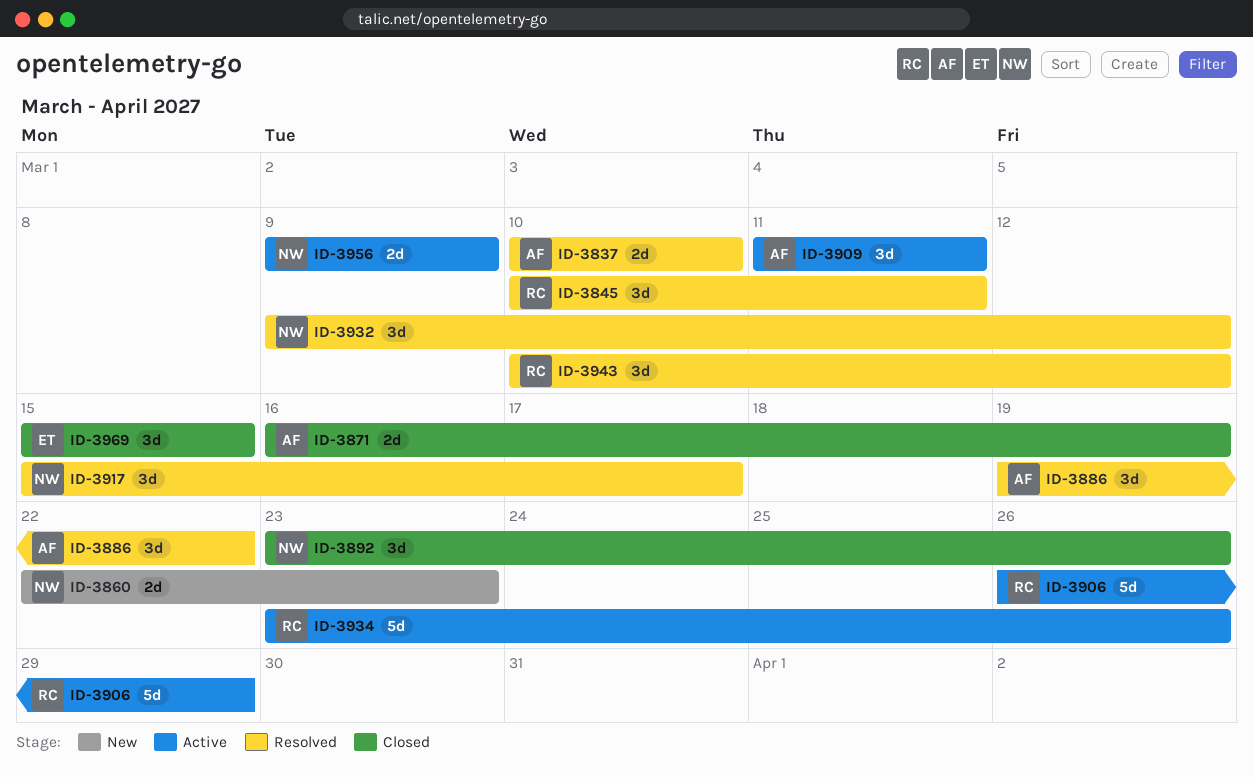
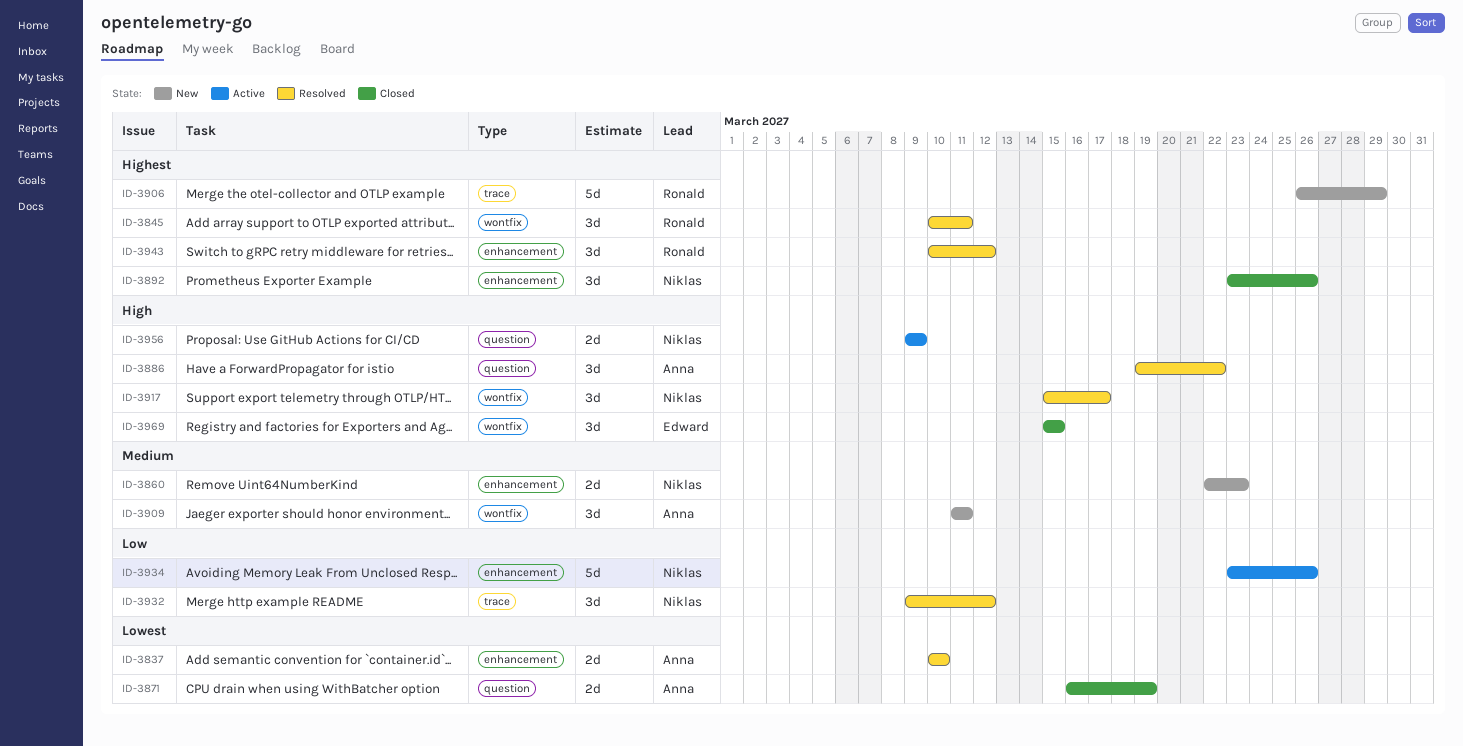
ID-3906, status: Active -> New
ID-3909, status: Active -> New
ID-3934, owner: Ronald -> Niklas

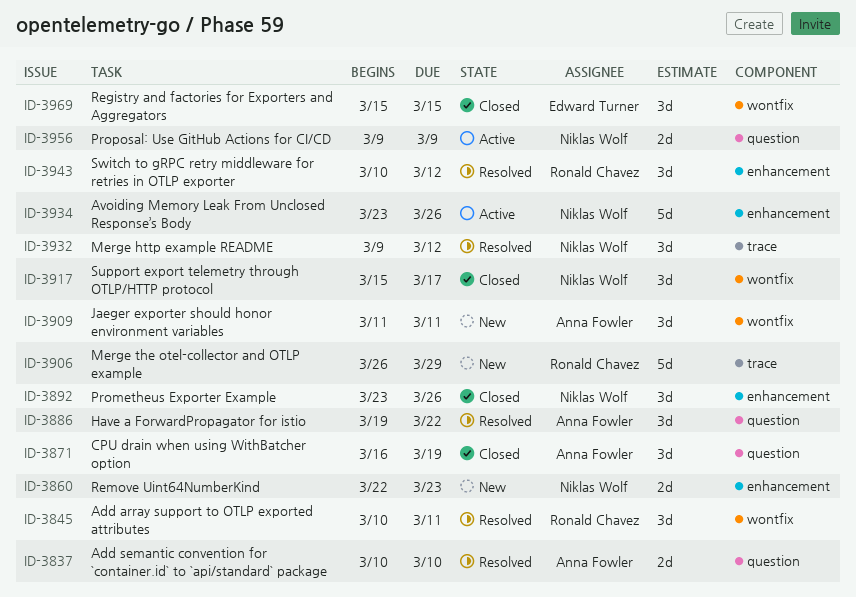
ID-3837, label: enhancement -> question
ID-3871, estimate: 2d -> 3d
ID-3917, status: Resolved -> Closed

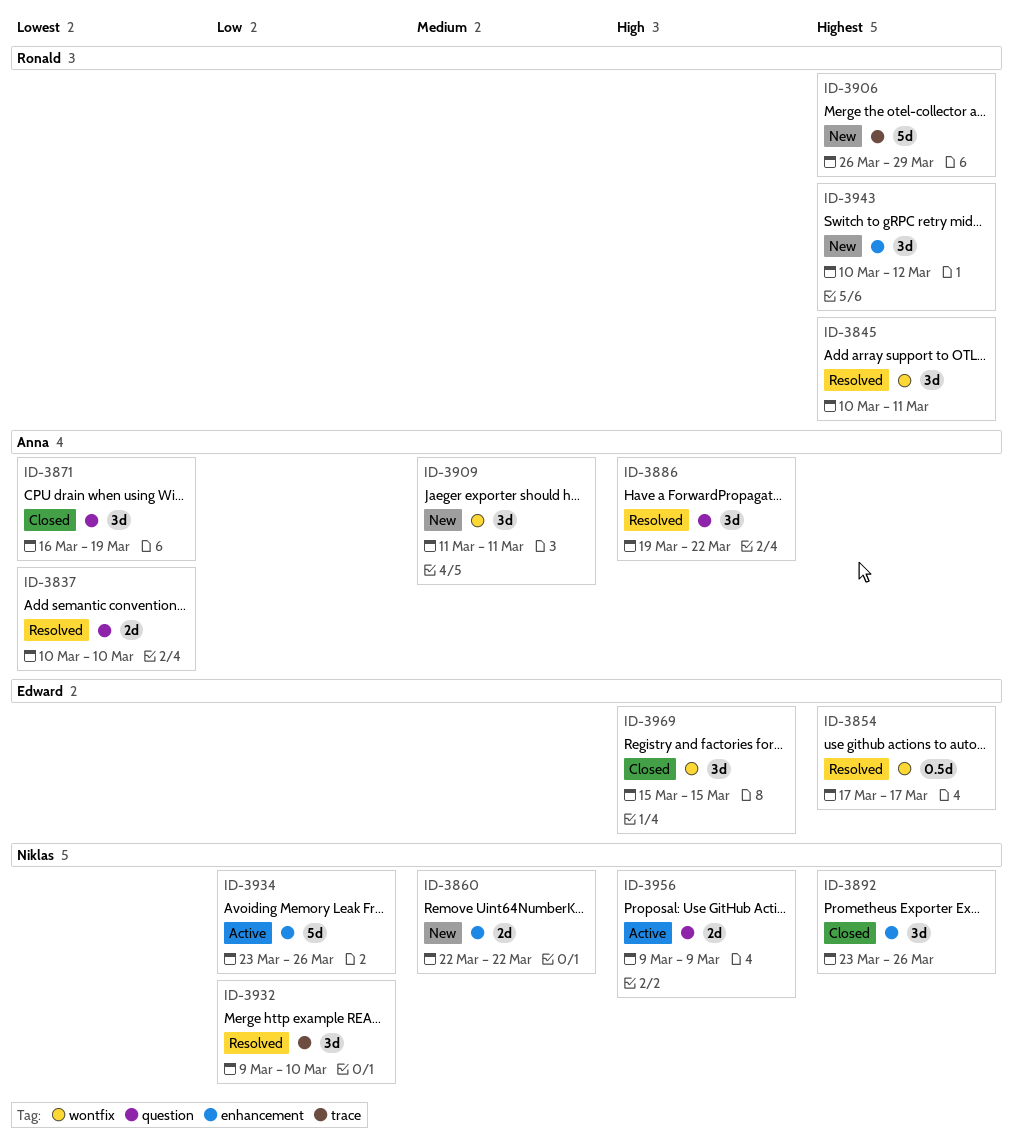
ID-3854: none -> present
ID-3860, due: Mar 23 -> Mar 22
ID-3917: present -> none
ID-3932, due: Mar 12 -> Mar 10
ID-3943, status: Resolved -> New

